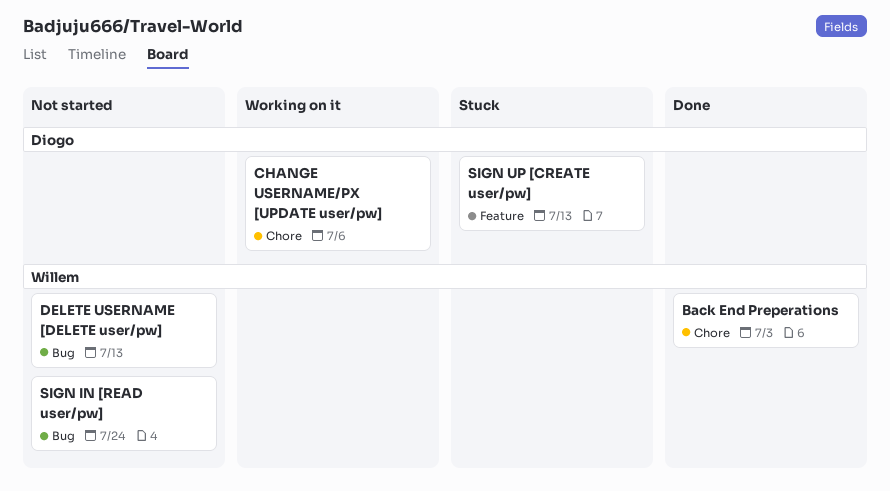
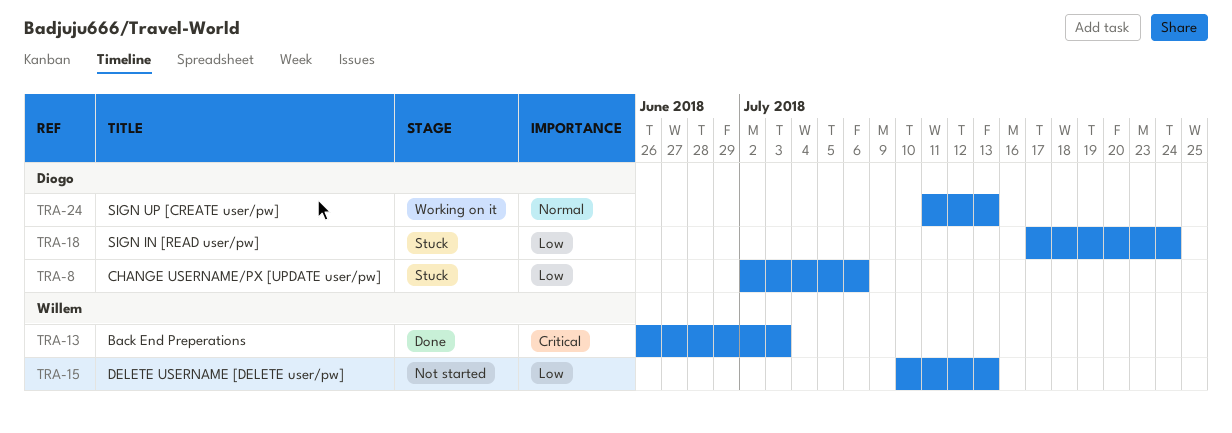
CHANGE USERNAME/PX [UPDATE user/pw], status: Working on it -> Stuck
SIGN IN [READ user/pw], status: Not started -> Stuck
SIGN IN [READ user/pw], owner: Willem -> Diogo
SIGN UP [CREATE user/pw], status: Stuck -> Working on it

